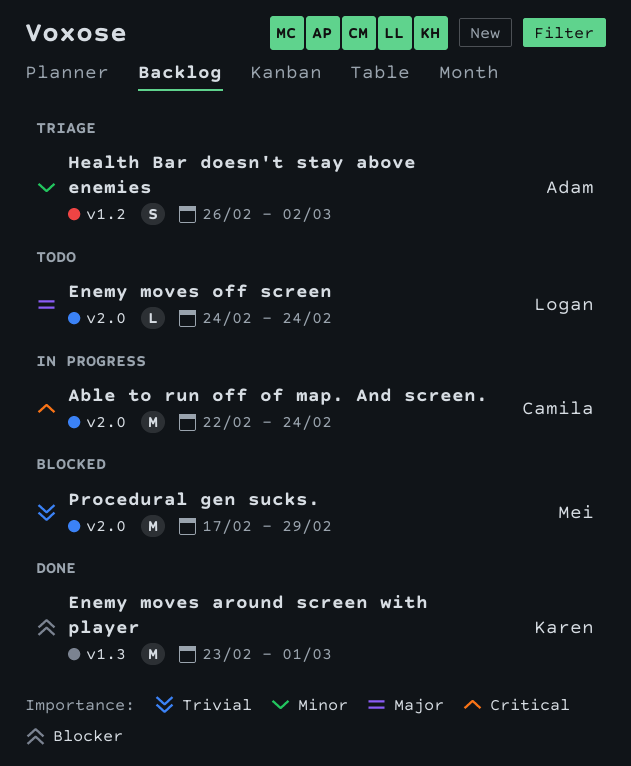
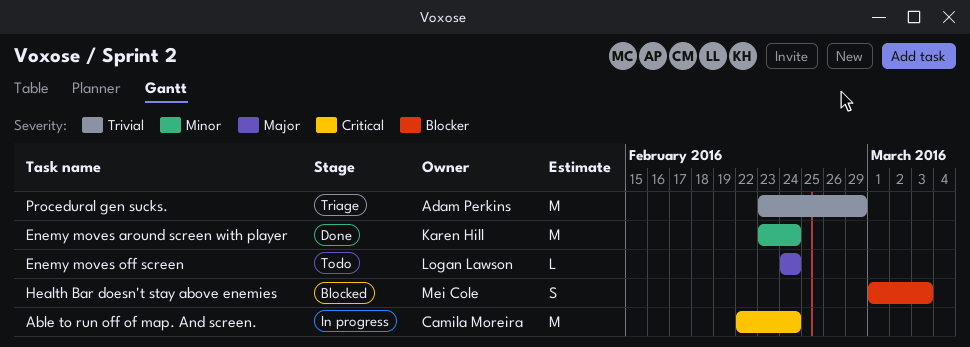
Enemy moves around screen with player, priority: Blocker -> Minor
Enemy moves around screen with player, due: Mar 1 -> Feb 24
Health Bar doesn't stay above enemies, status: Triage -> Blocked
Health Bar doesn't stay above enemies, owner: Adam Perkins -> Mei Cole
Health Bar doesn't stay above enemies, priority: Minor -> Blocker
Health Bar doesn't stay above enemies, start: Feb 26 -> Mar 1
Health Bar doesn't stay above enemies, due: Mar 2 -> Mar 3
Procedural gen sucks., status: Blocked -> Triage
Procedural gen sucks., owner: Mei Cole -> Adam Perkins
Procedural gen sucks., start: Feb 17 -> Feb 23

